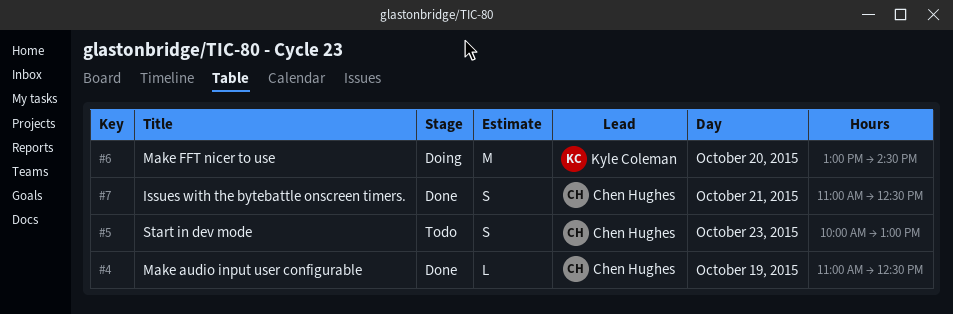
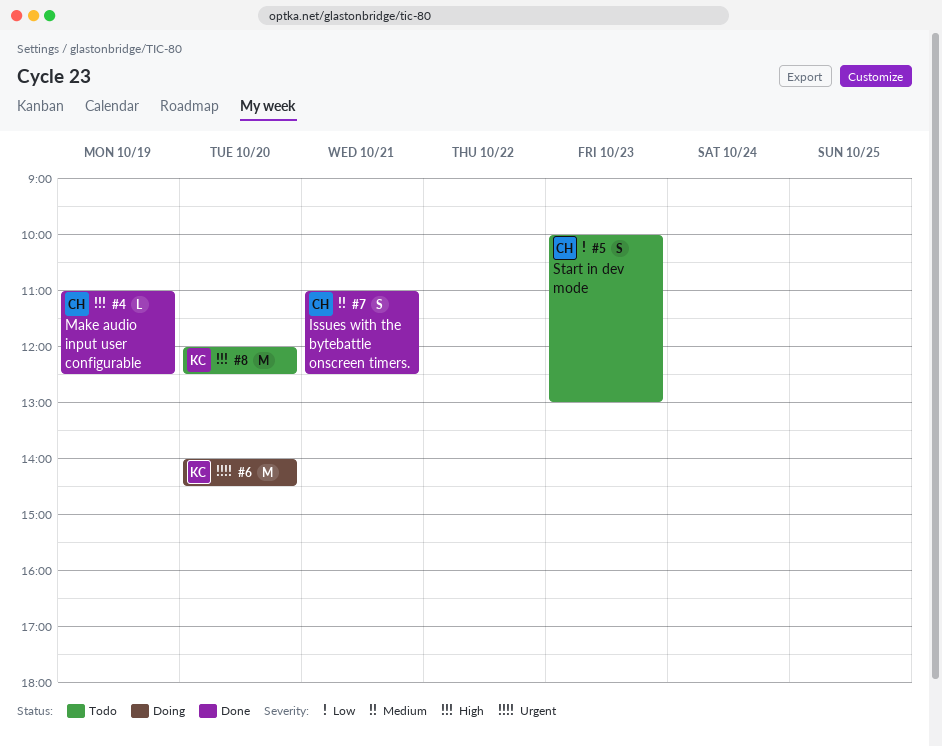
#6, begins: 13:00 -> 14:00
#8: none -> present

